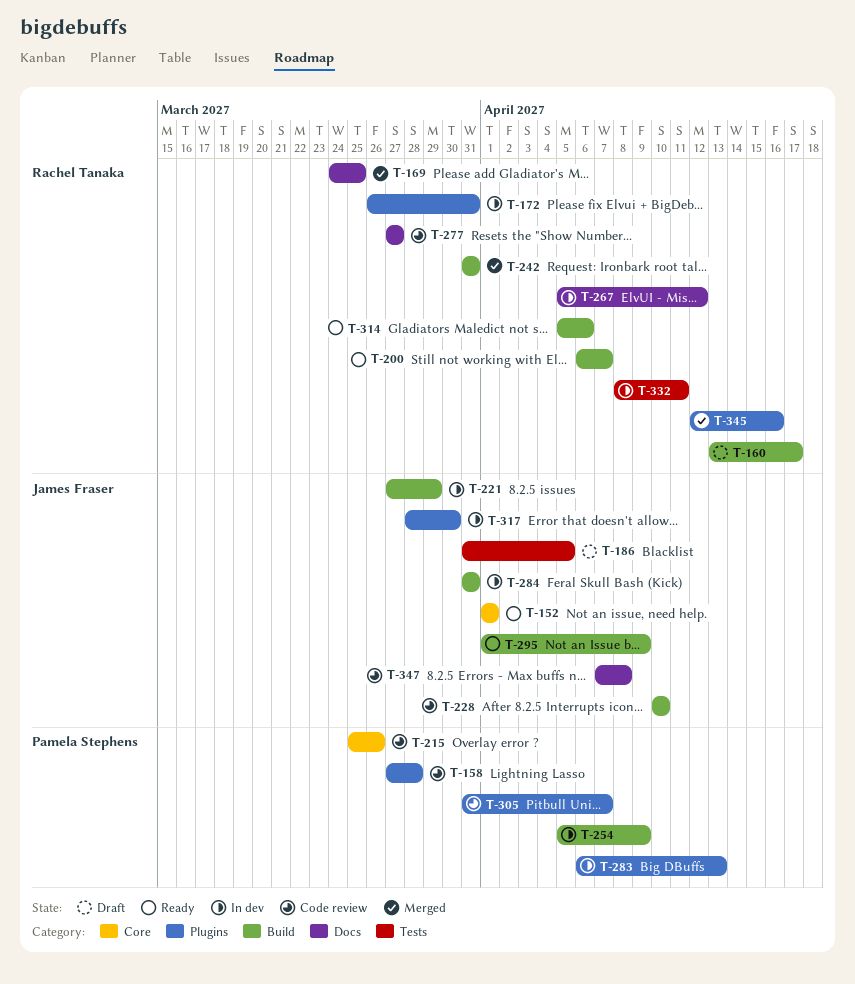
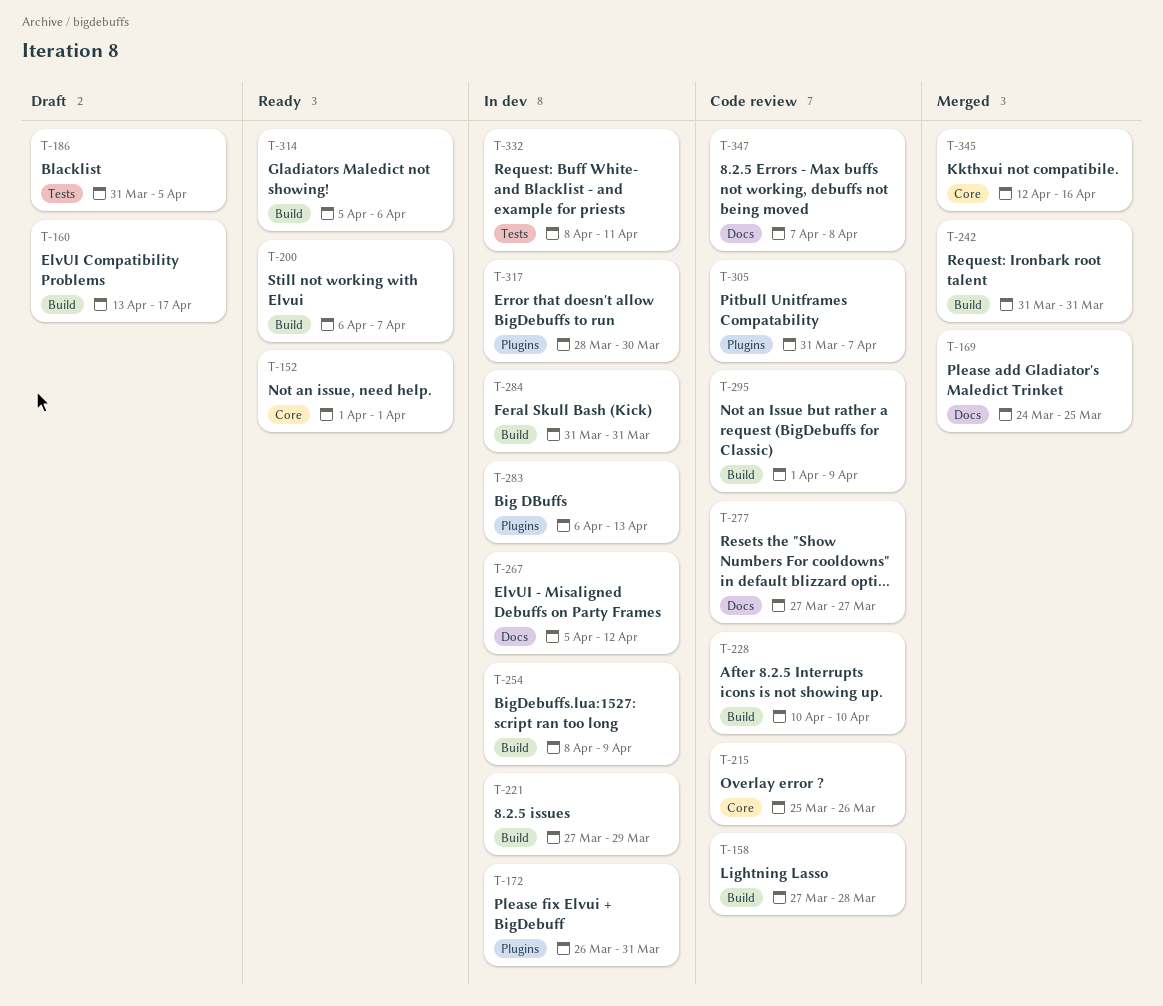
T-158, label: Plugins -> Build
T-254, start: Apr 5 -> Apr 8
T-295, status: Ready -> Code review
T-345, label: Plugins -> Core

